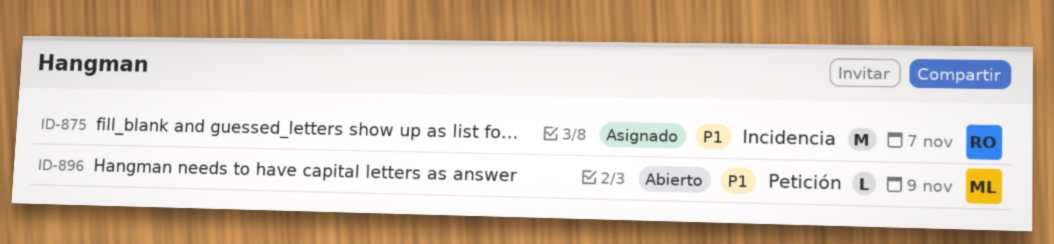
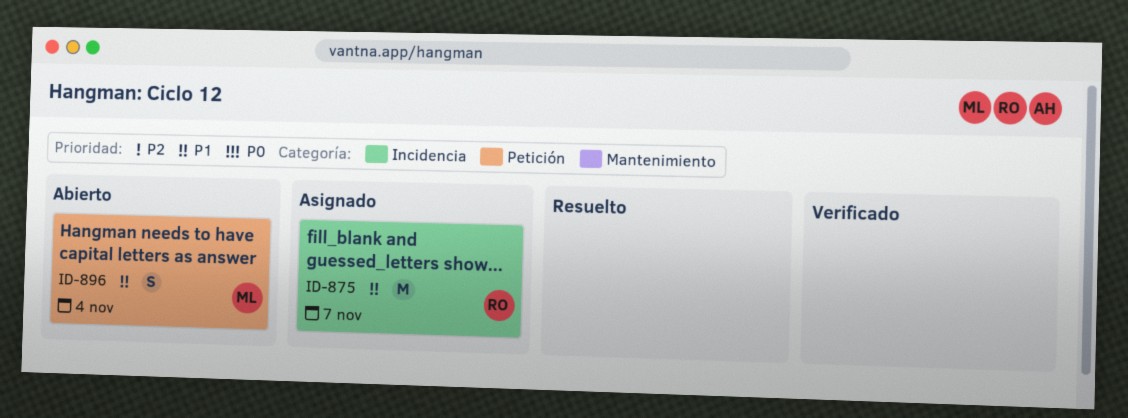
ID-896, estimate: L -> S
ID-896, due: Nov 9 -> Nov 4

